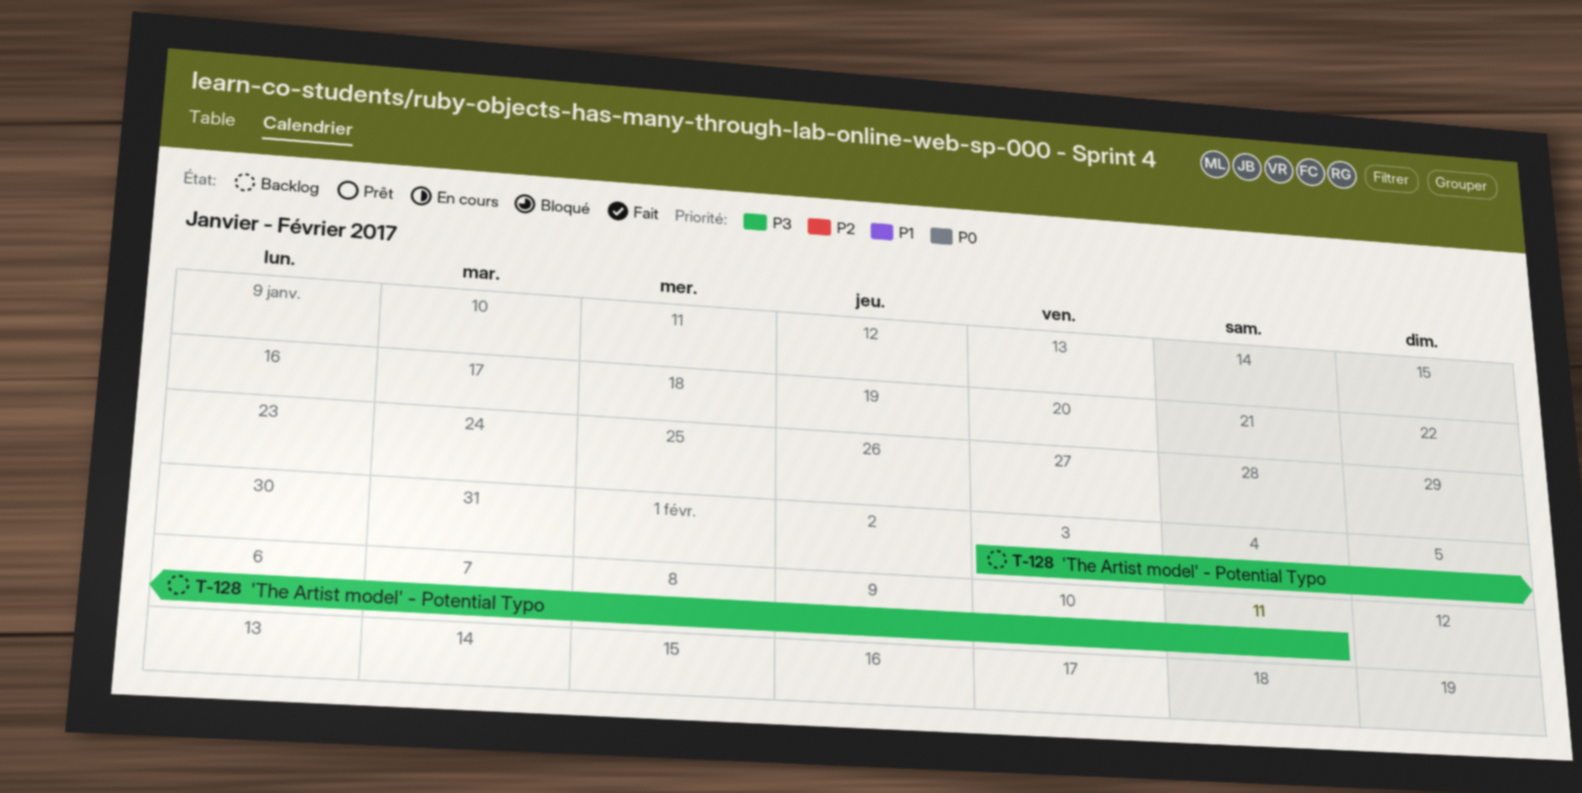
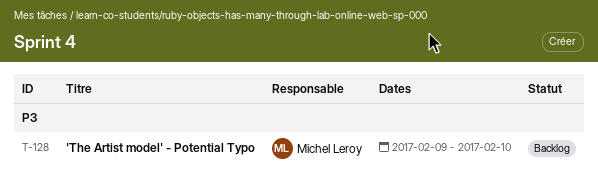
T-128, start: Feb 3 -> Feb 9
T-128, due: Feb 11 -> Feb 10

